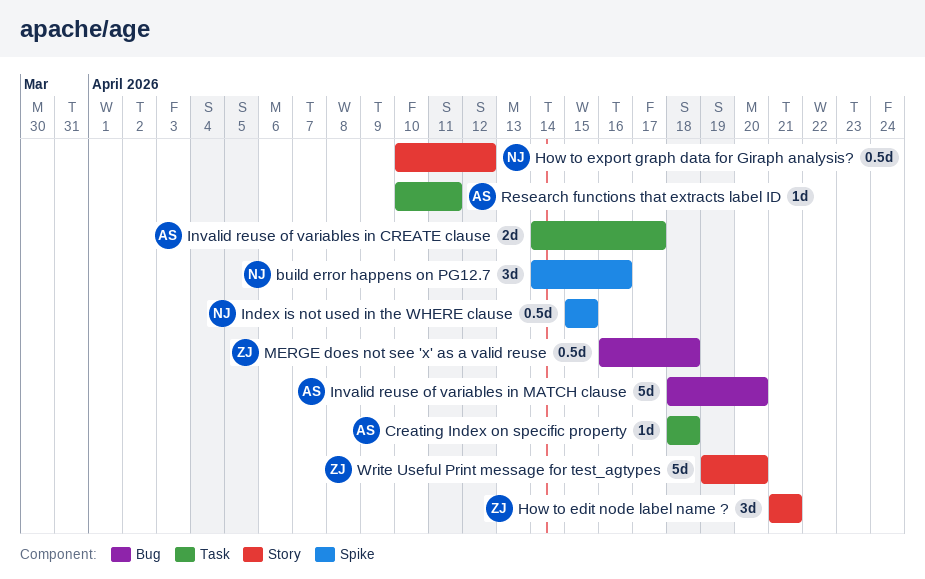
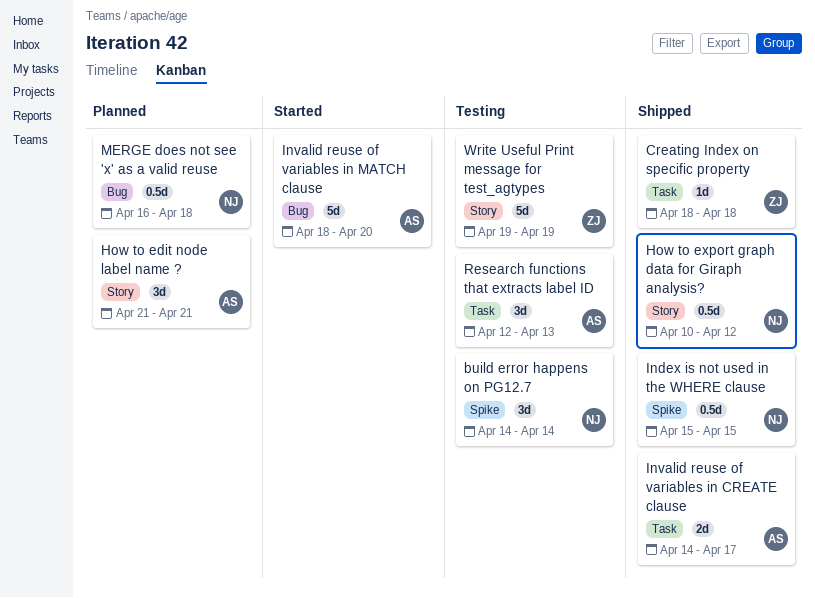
build error happens on PG12.7, due: Apr 16 -> Apr 14
Creating Index on specific property, owner: AS -> ZJ
How to edit node label name ?, owner: ZJ -> AS
MERGE does not see 'x' as a valid reuse, owner: ZJ -> NJ
Research functions that extracts label ID, estimate: 1d -> 3d
Research functions that extracts label ID, start: Apr 10 -> Apr 12
Research functions that extracts label ID, due: Apr 11 -> Apr 13
Write Useful Print message for test_agtypes, due: Apr 20 -> Apr 19

